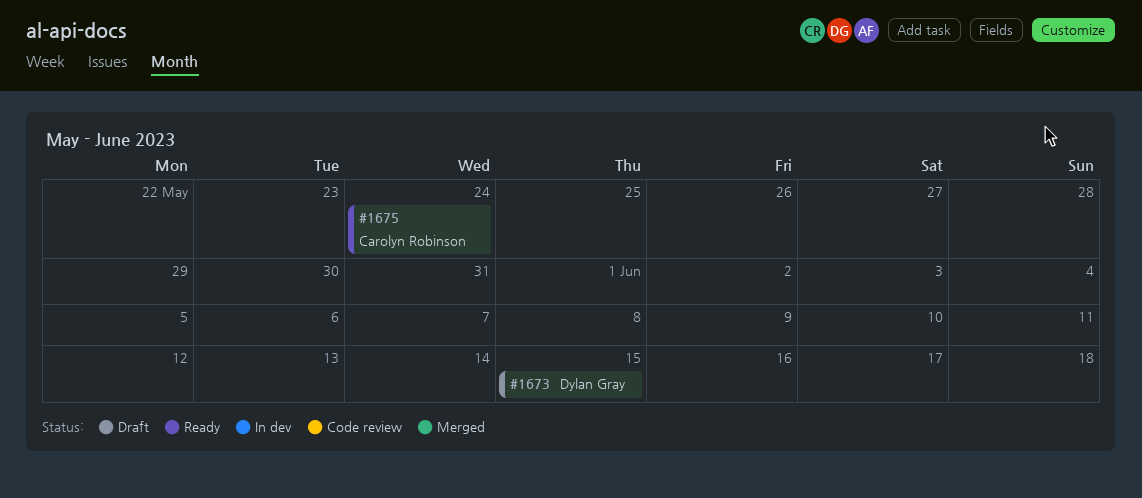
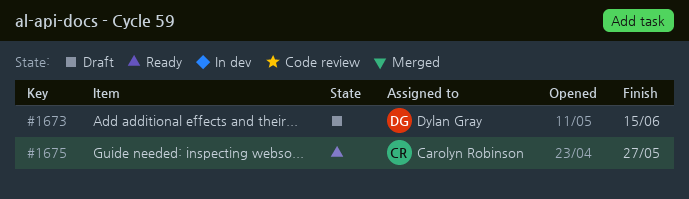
#1675, due: May 24 -> May 27

